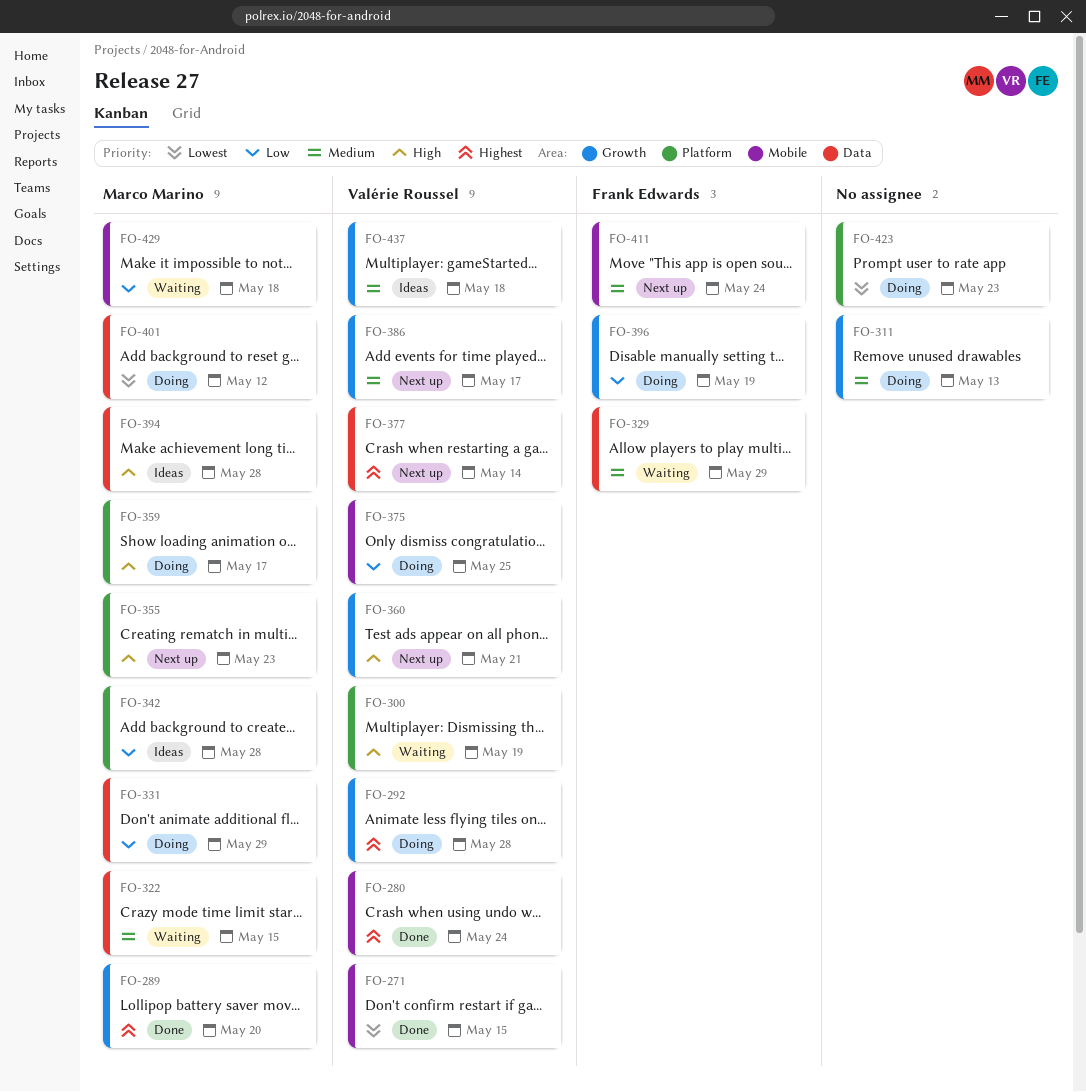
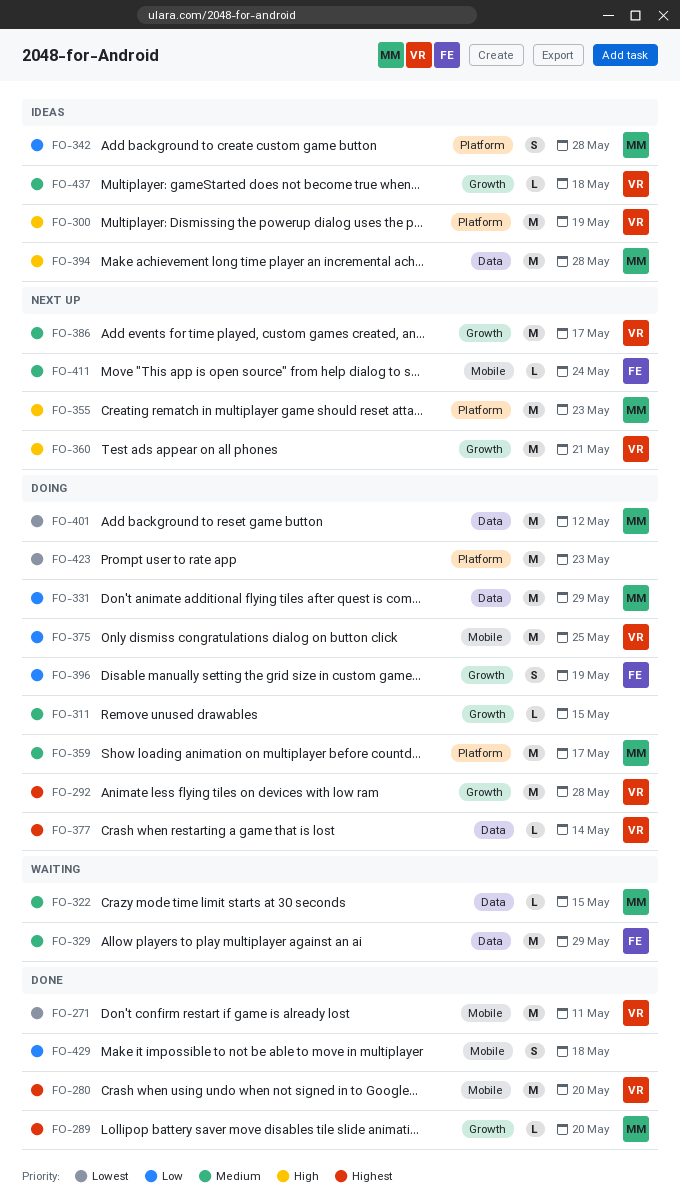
FO-271, due: May 15 -> May 11
FO-280, due: May 24 -> May 20
FO-300, status: Waiting -> Ideas
FO-311, due: May 13 -> May 15
FO-359, priority: High -> Medium
FO-377, status: Next up -> Doing
FO-429, status: Waiting -> Done
FO-429, owner: Marco Marino -> none

